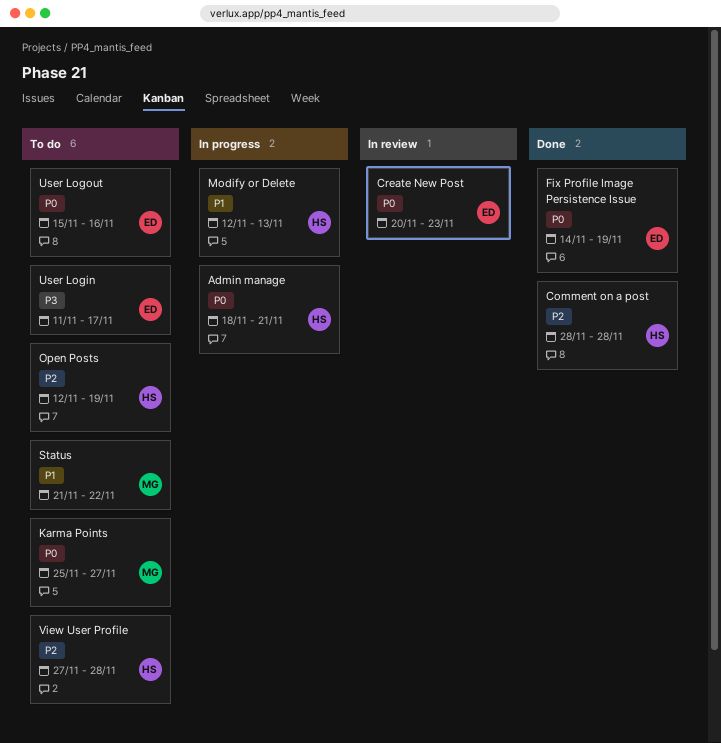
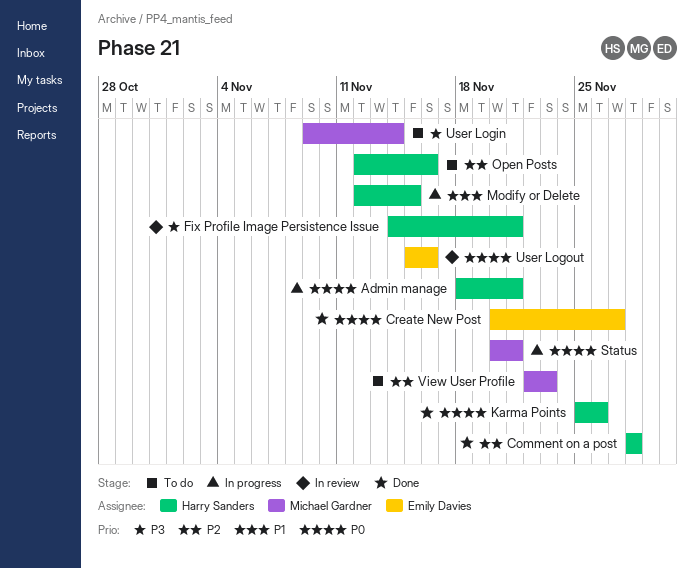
Create New Post, status: In review -> Done
Create New Post, due: Nov 23 -> Nov 27
Fix Profile Image Persistence Issue, status: Done -> In review
Fix Profile Image Persistence Issue, owner: Emily Davies -> Harry Sanders
Fix Profile Image Persistence Issue, priority: P0 -> P3
Fix Profile Image Persistence Issue, due: Nov 19 -> Nov 21
Karma Points, status: To do -> Done
Karma Points, owner: Michael Gardner -> Harry Sanders
Karma Points, due: Nov 27 -> Nov 26
Modify or Delete, due: Nov 13 -> Nov 15
Open Posts, due: Nov 19 -> Nov 16
Status, status: To do -> In progress
Status, priority: P1 -> P0
Status, start: Nov 21 -> Nov 20
Status, due: Nov 22 -> Nov 21
User Login, owner: Emily Davies -> Michael Gardner
User Login, start: Nov 11 -> Nov 9
User Login, due: Nov 17 -> Nov 14
User Logout, status: To do -> In review
View User Profile, owner: Harry Sanders -> Michael Gardner
View User Profile, start: Nov 27 -> Nov 22
View User Profile, due: Nov 28 -> Nov 23

